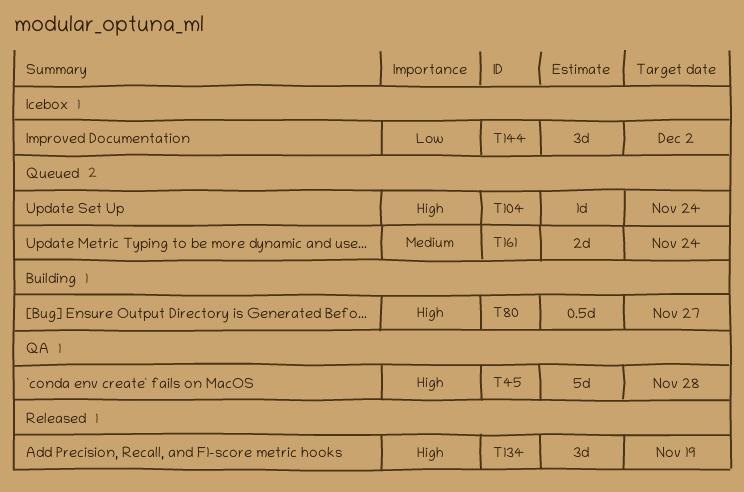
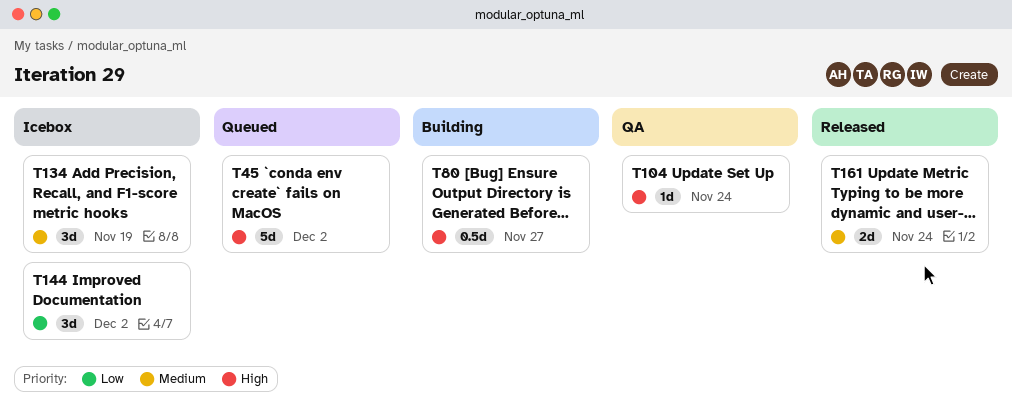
T45, status: QA -> Queued
T45, due: Nov 28 -> Dec 2
T104, status: Queued -> QA
T134, status: Released -> Icebox
T134, priority: High -> Medium
T161, status: Queued -> Released

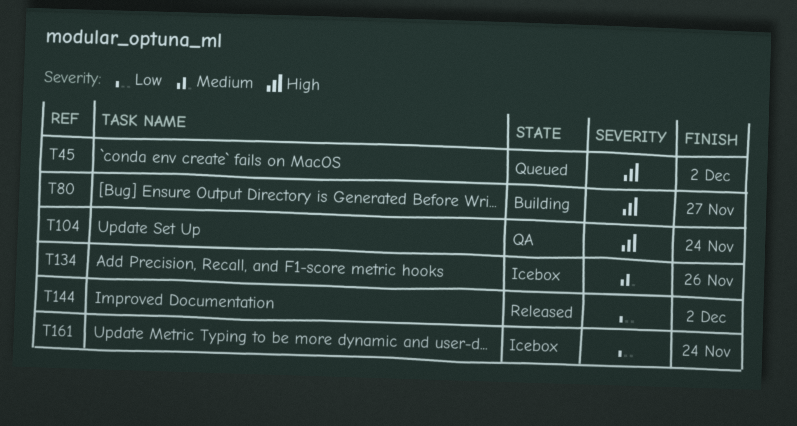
T134, due: Nov 19 -> Nov 26
T144, status: Icebox -> Released
T161, status: Released -> Icebox
T161, priority: Medium -> Low

